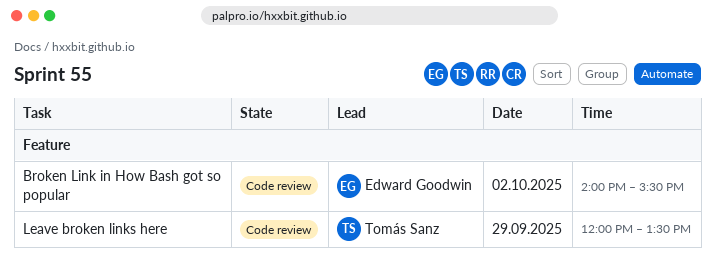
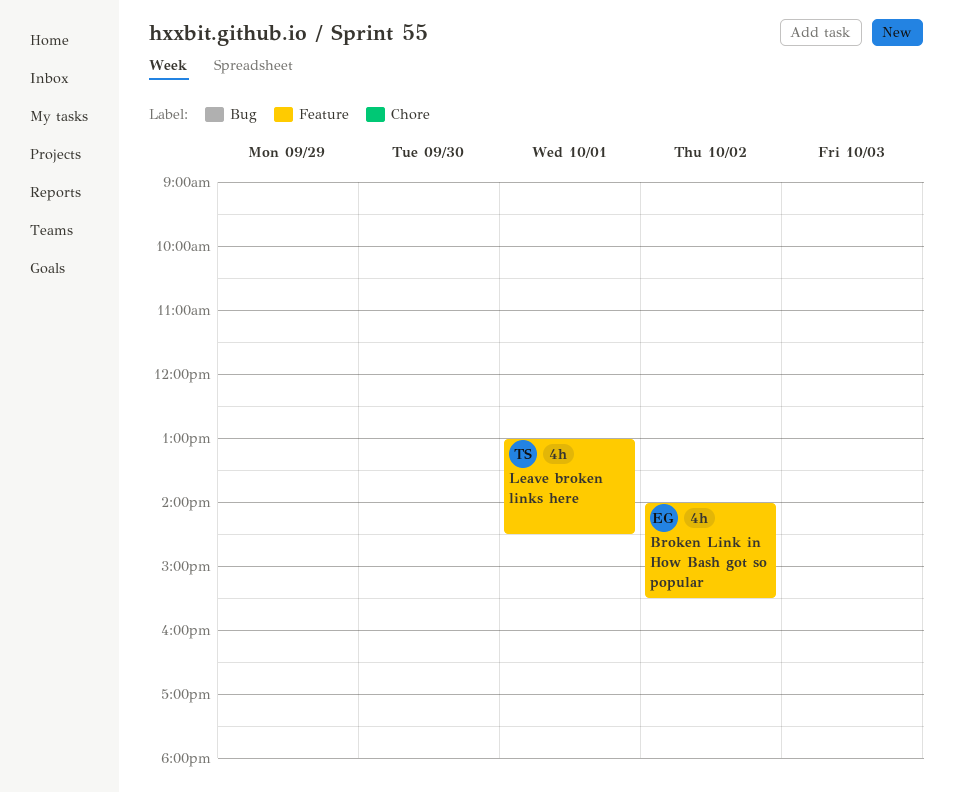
Leave broken links here, day: Sep 29 -> Oct 1
Leave broken links here, begins: 12:00 -> 13:00
Leave broken links here, ends: 13:30 -> 14:30

